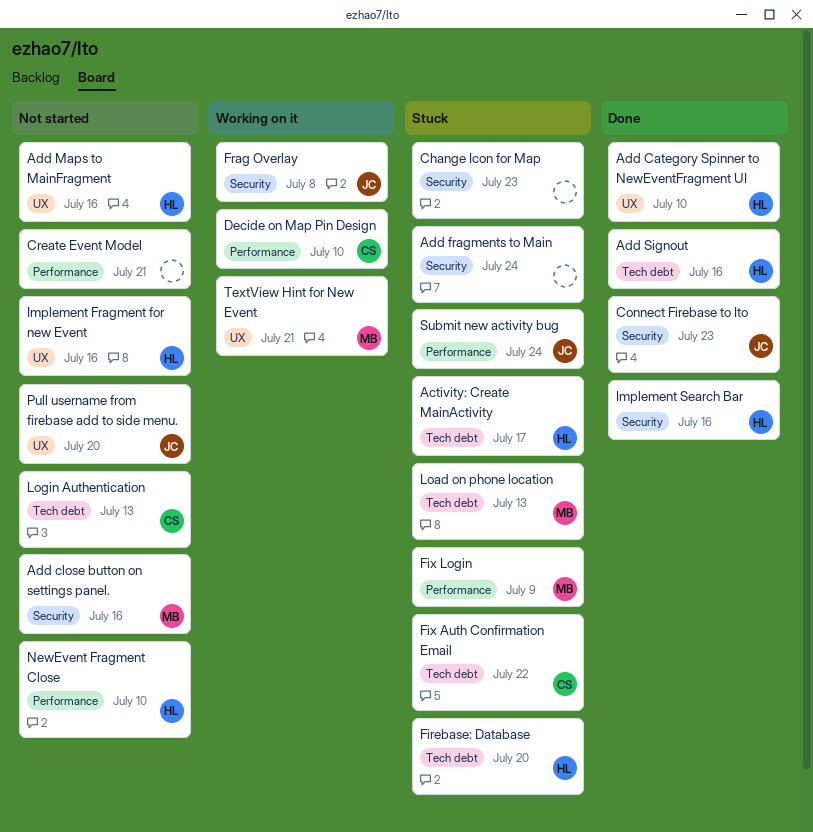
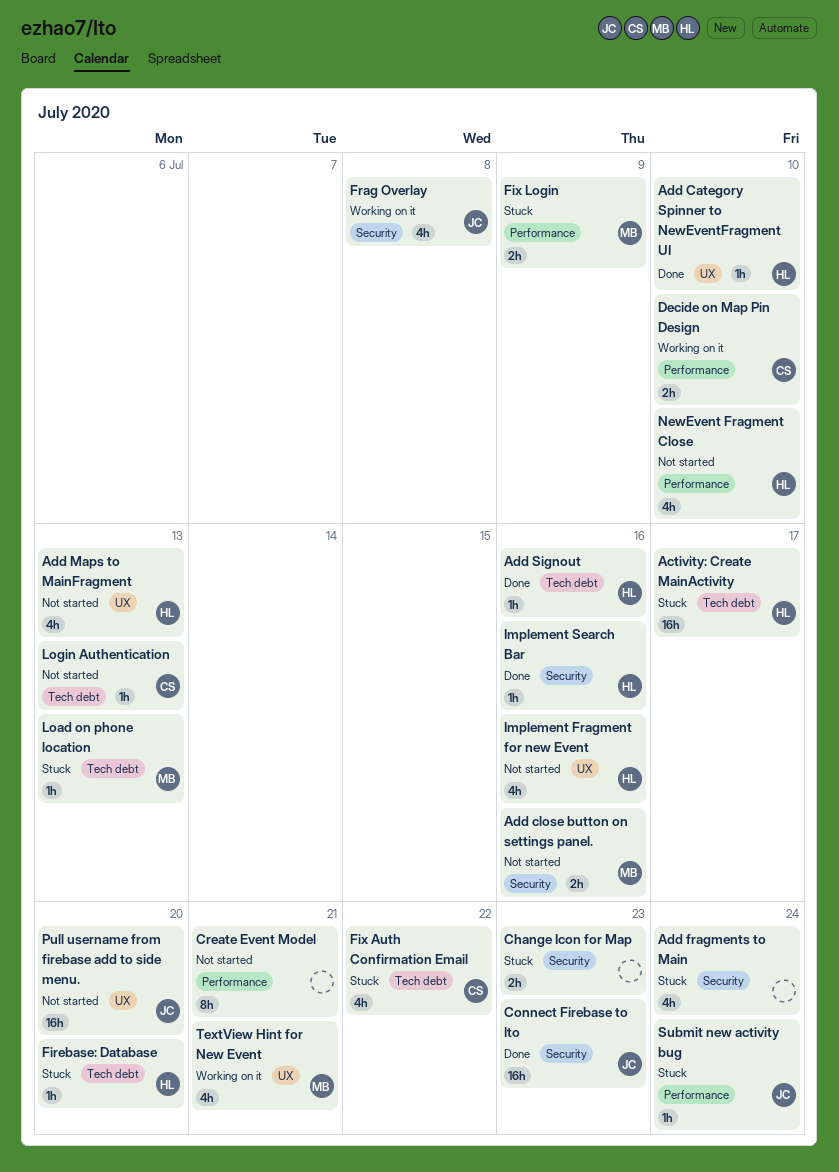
Add Maps to MainFragment, due: Jul 16 -> Jul 13

